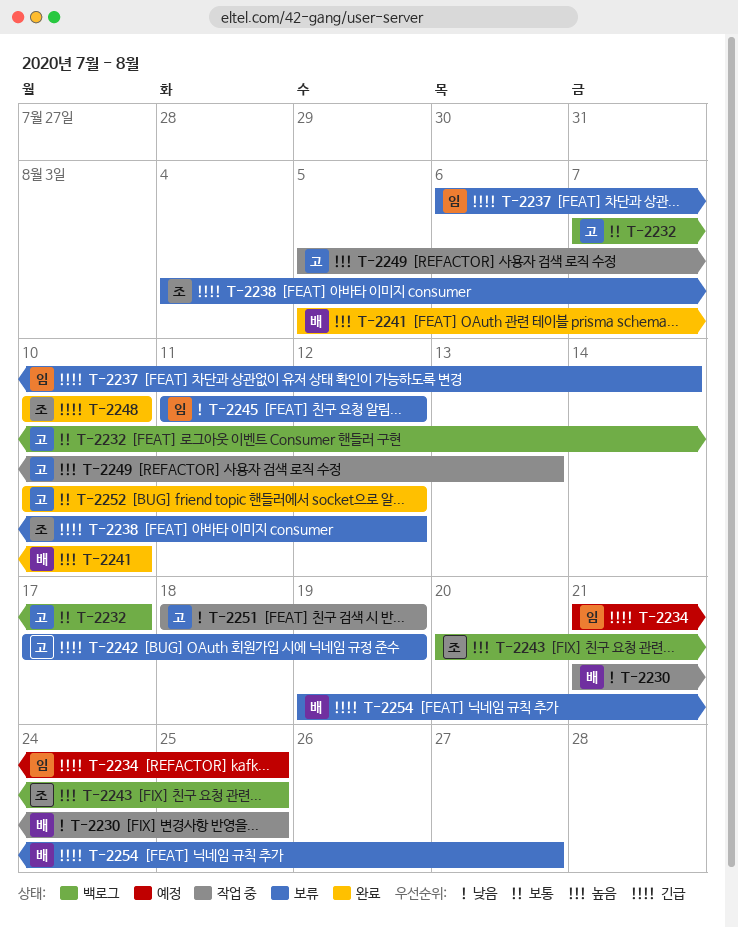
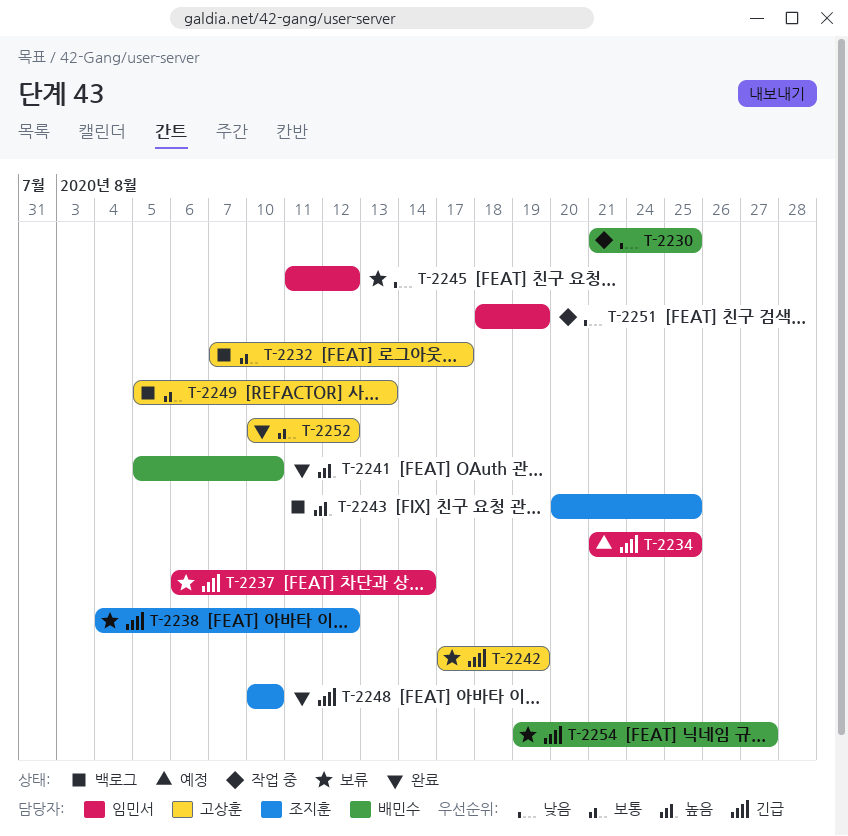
T-2249, status: 작업 중 -> 백로그
T-2249, priority: 높음 -> 보통
T-2251, owner: 고상훈 -> 임민서

